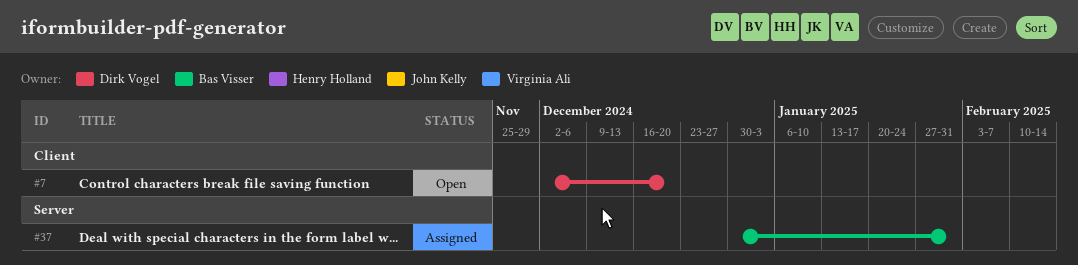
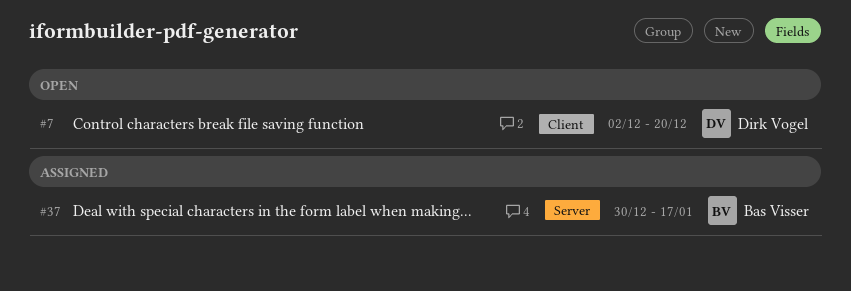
#37, due: Jan 31 -> Jan 17

